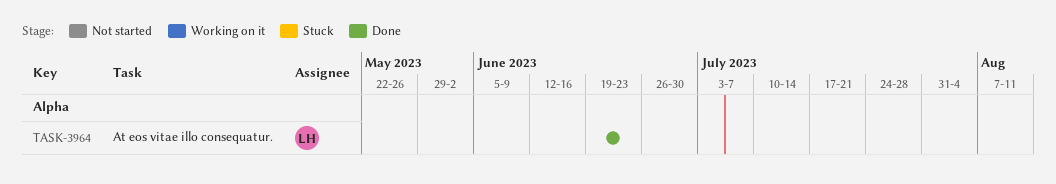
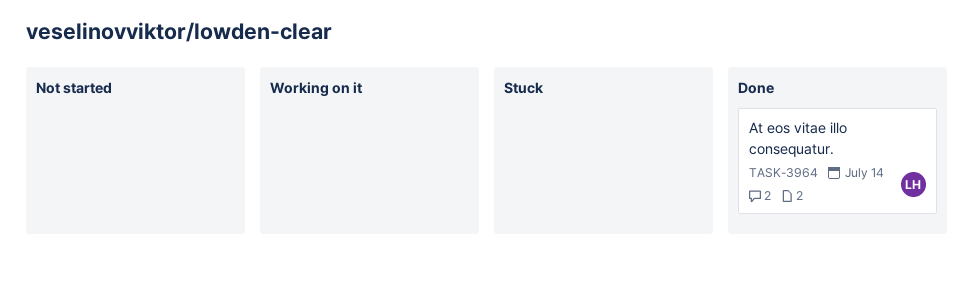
TASK-3964, due: Jun 23 -> Jul 14

